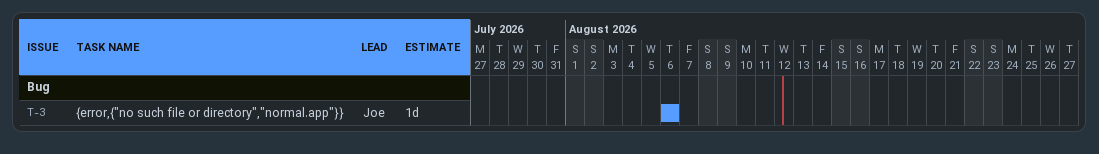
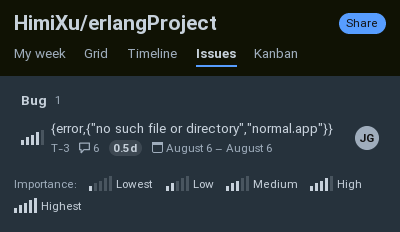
T-3, estimate: 1d -> 0.5d

